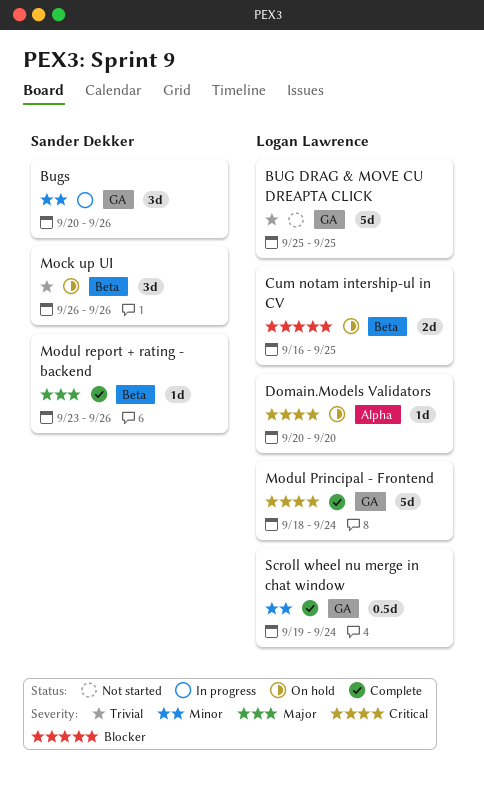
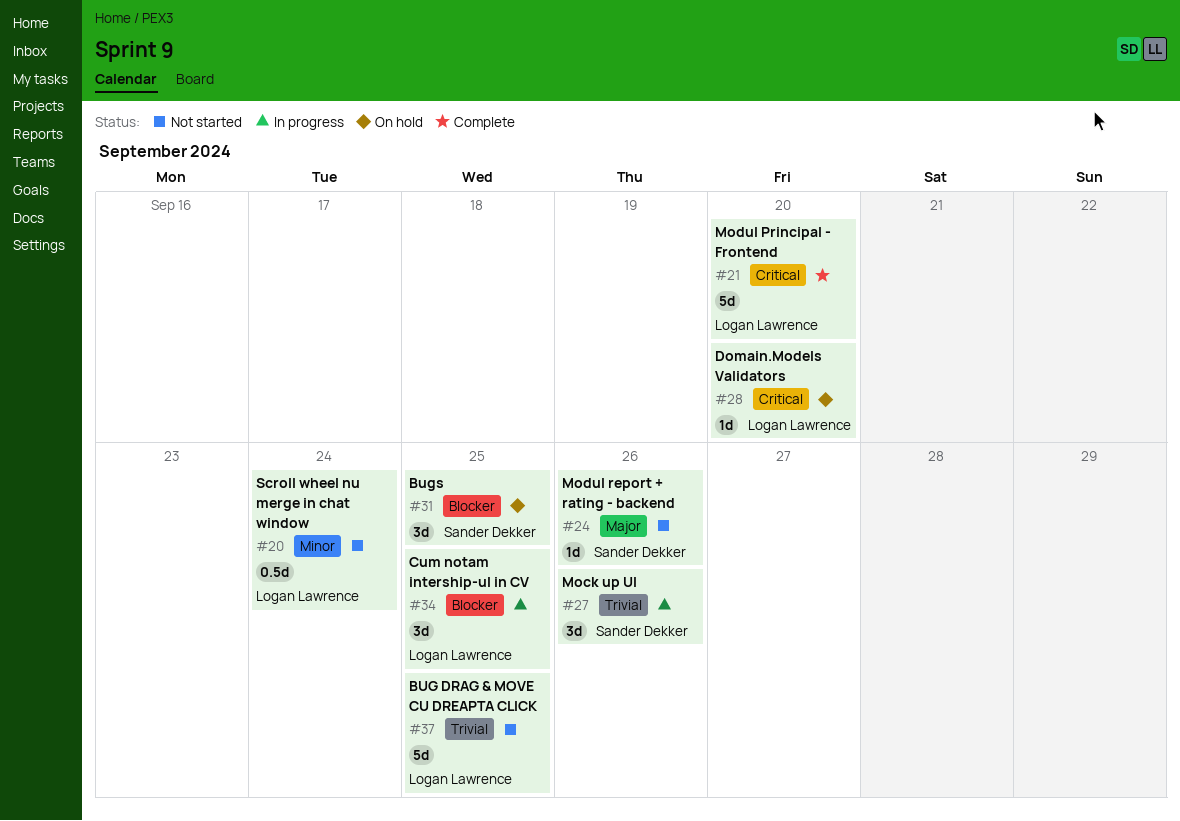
Bugs, status: In progress -> On hold
Bugs, priority: Minor -> Blocker
Bugs, due: Sep 26 -> Sep 25
Cum notam intership-ul in CV, status: On hold -> In progress
Cum notam intership-ul in CV, estimate: 2d -> 3d
Mock up UI, status: On hold -> In progress
Modul Principal - Frontend, due: Sep 24 -> Sep 20
Modul report + rating - backend, status: Complete -> Not started
Scroll wheel nu merge in chat window, status: Complete -> Not started

